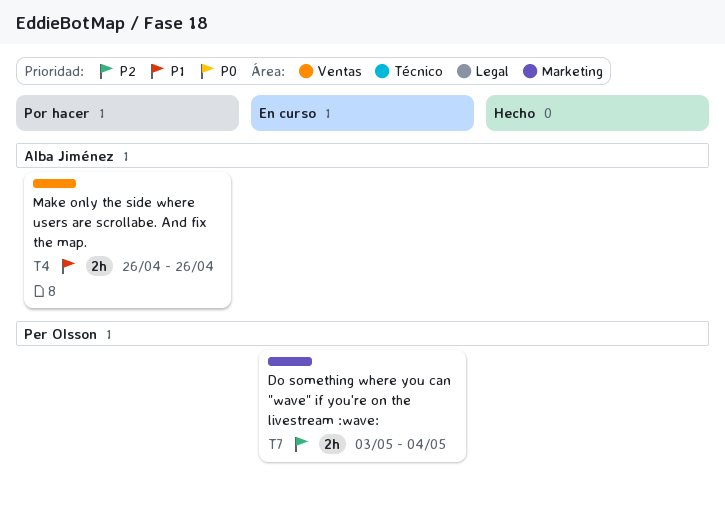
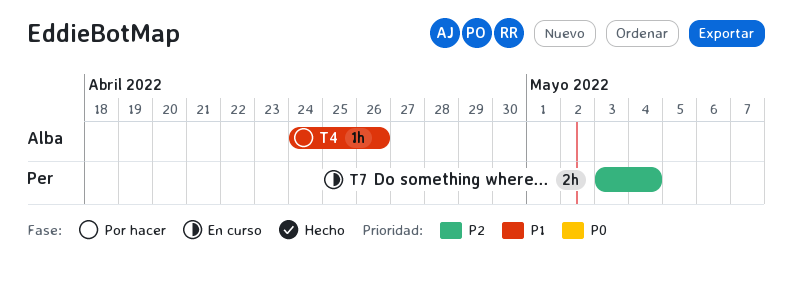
T4, estimate: 2h -> 1h
T4, start: Apr 26 -> Apr 24

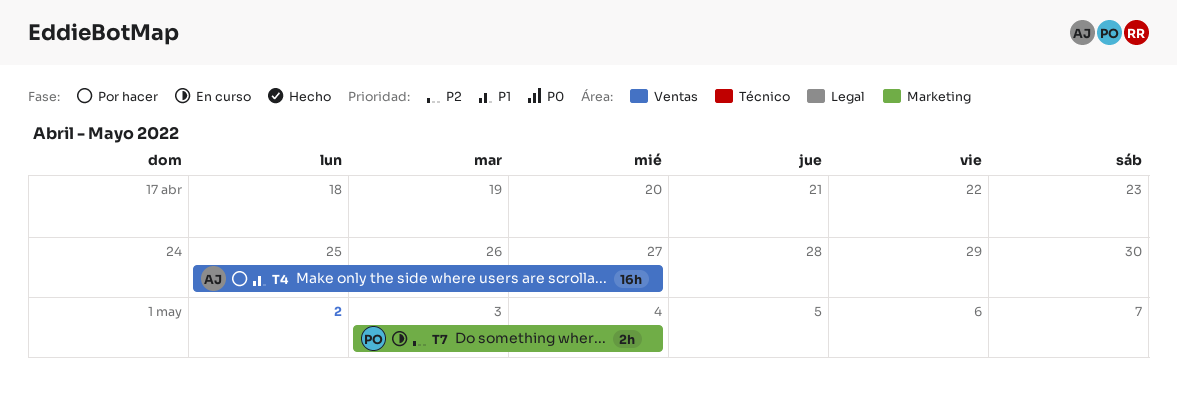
T4, estimate: 1h -> 16h
T4, start: Apr 24 -> Apr 25
T4, due: Apr 26 -> Apr 27

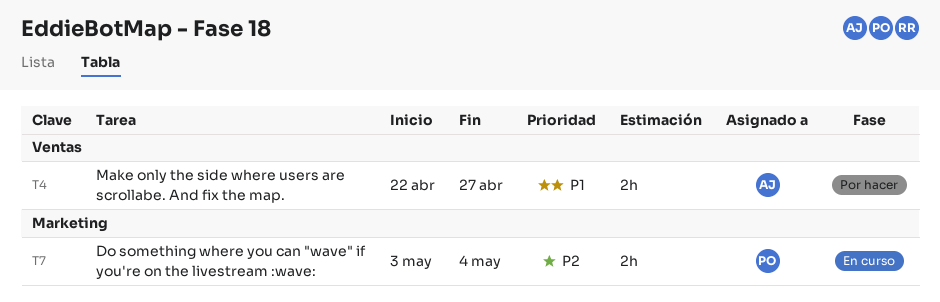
T4, estimate: 16h -> 2h
T4, start: Apr 25 -> Apr 22

